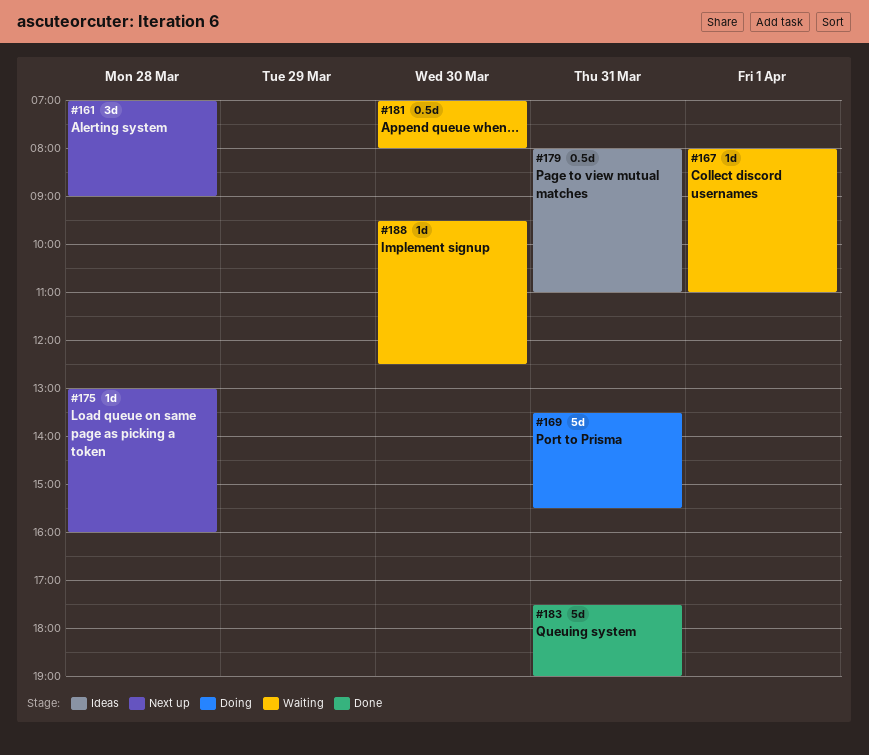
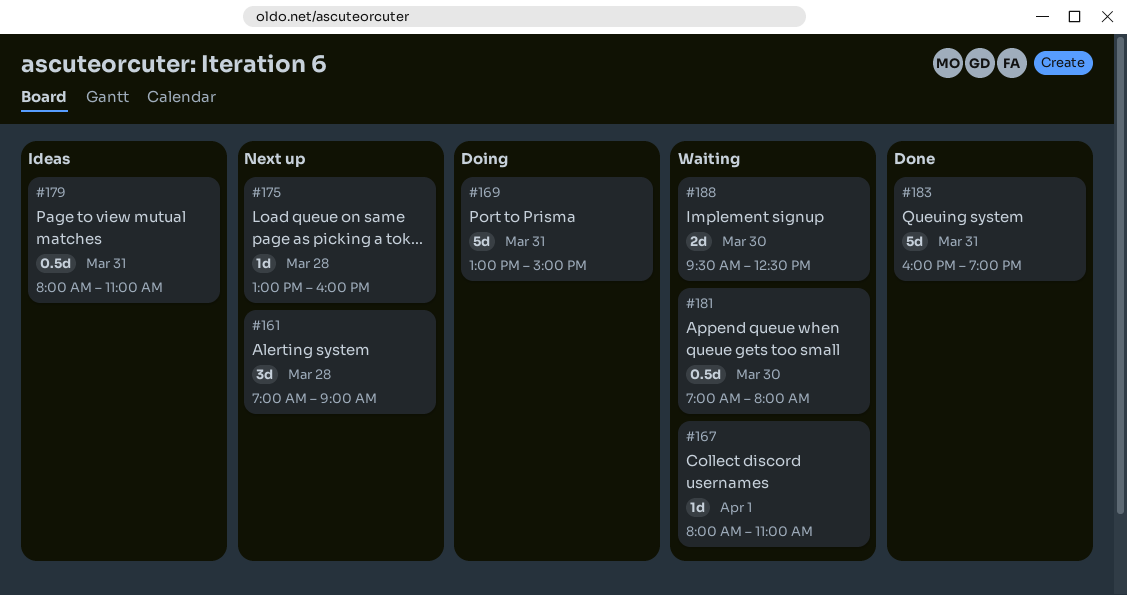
#169, begins: 13:30 -> 13:00
#169, ends: 15:30 -> 15:00
#183, begins: 17:30 -> 16:00
#188, estimate: 1d -> 2d

